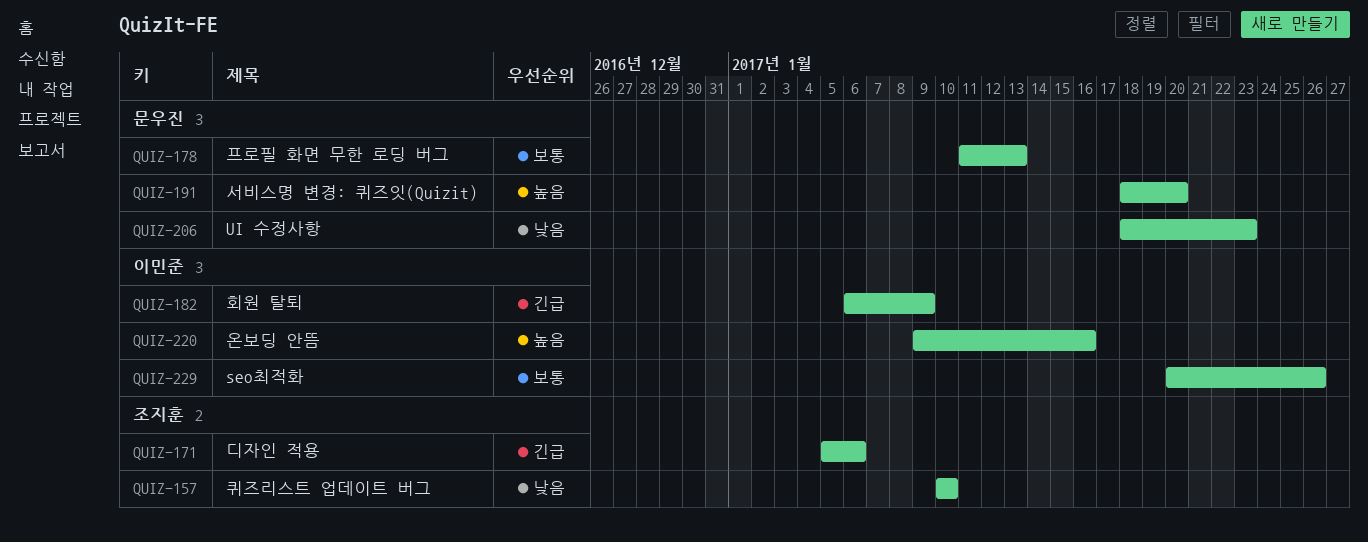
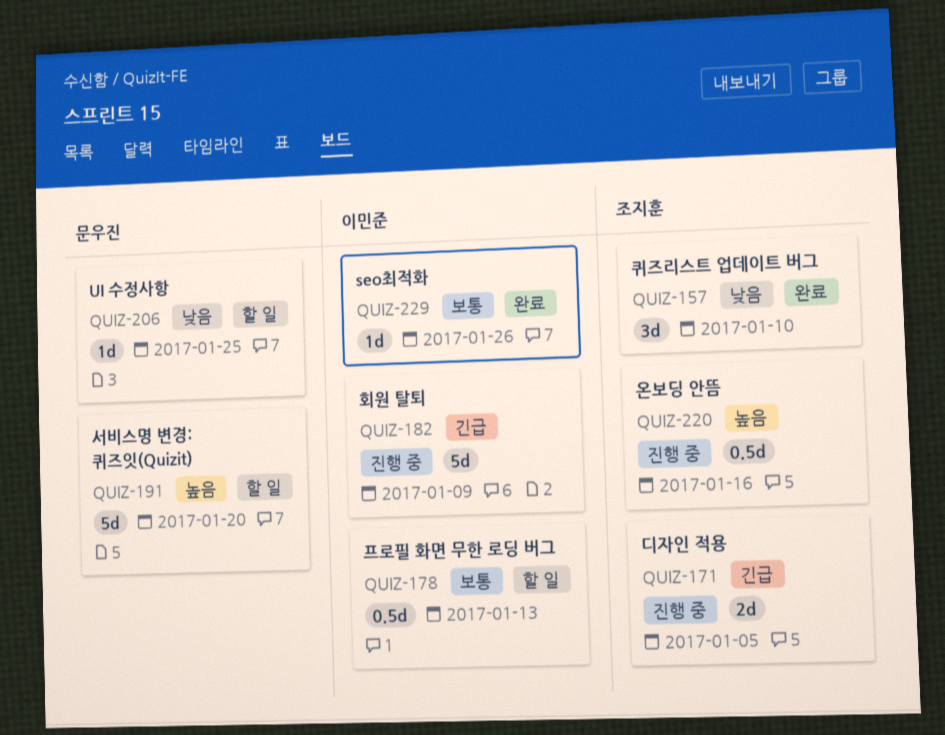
QUIZ-171, due: Jan 6 -> Jan 5
QUIZ-178, owner: 문우진 -> 이민준
QUIZ-206, due: Jan 23 -> Jan 25
QUIZ-220, owner: 이민준 -> 조지훈

